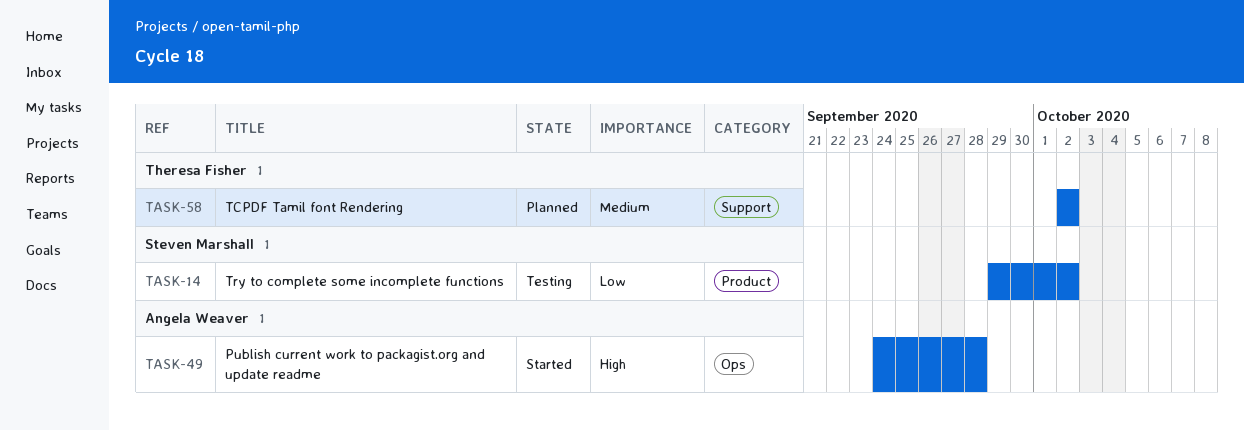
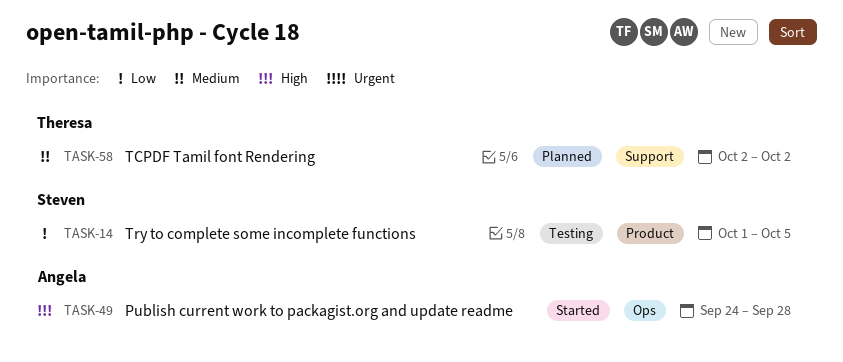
TASK-14, start: Sep 29 -> Oct 1
TASK-14, due: Oct 2 -> Oct 5

